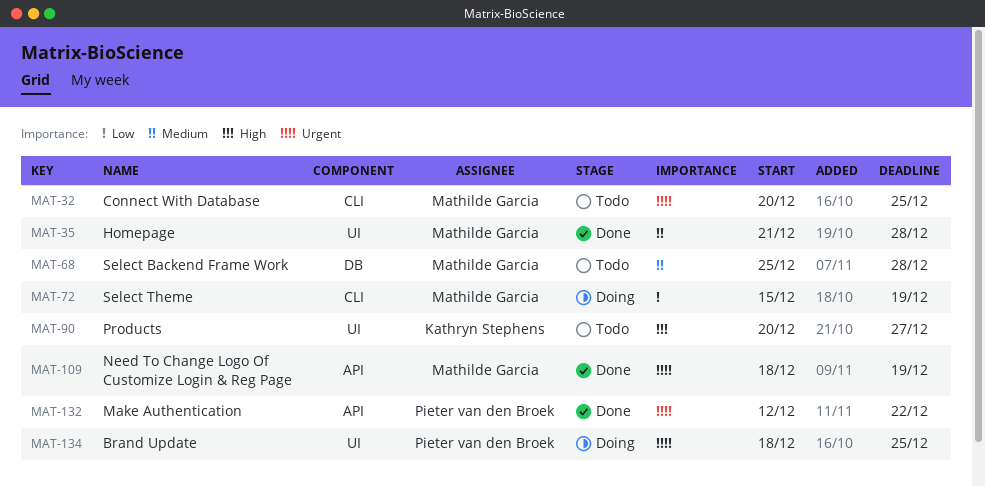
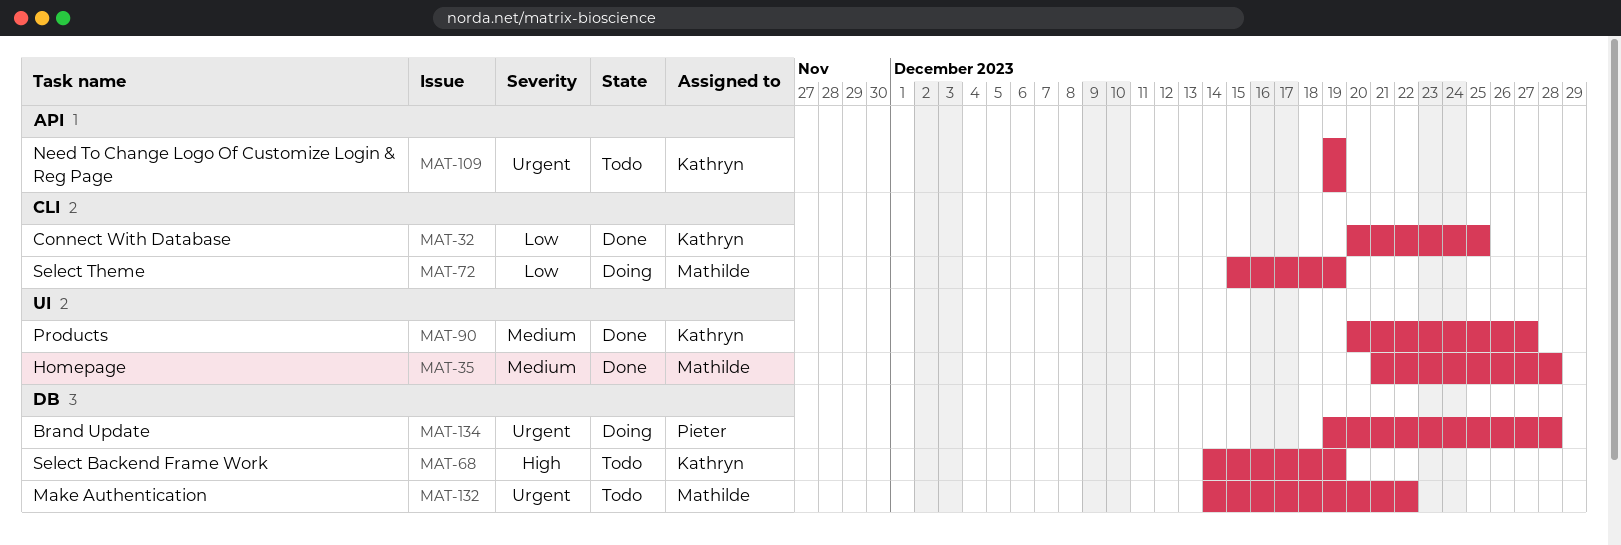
MAT-32, status: Todo -> Done
MAT-32, owner: Mathilde Garcia -> Kathryn Stephens
MAT-32, priority: Urgent -> Low
MAT-68, owner: Mathilde Garcia -> Kathryn Stephens
MAT-68, priority: Medium -> High
MAT-68, start: Dec 25 -> Dec 14
MAT-68, due: Dec 28 -> Dec 19
MAT-90, status: Todo -> Done
MAT-90, priority: High -> Medium
MAT-109, status: Done -> Todo
MAT-109, owner: Mathilde Garcia -> Kathryn Stephens
MAT-109, start: Dec 18 -> Dec 19
MAT-132, status: Done -> Todo
MAT-132, owner: Pieter van den Broek -> Mathilde Garcia
MAT-132, label: API -> DB
MAT-132, start: Dec 12 -> Dec 14
MAT-134, label: UI -> DB
MAT-134, start: Dec 18 -> Dec 19
MAT-134, due: Dec 25 -> Dec 28

